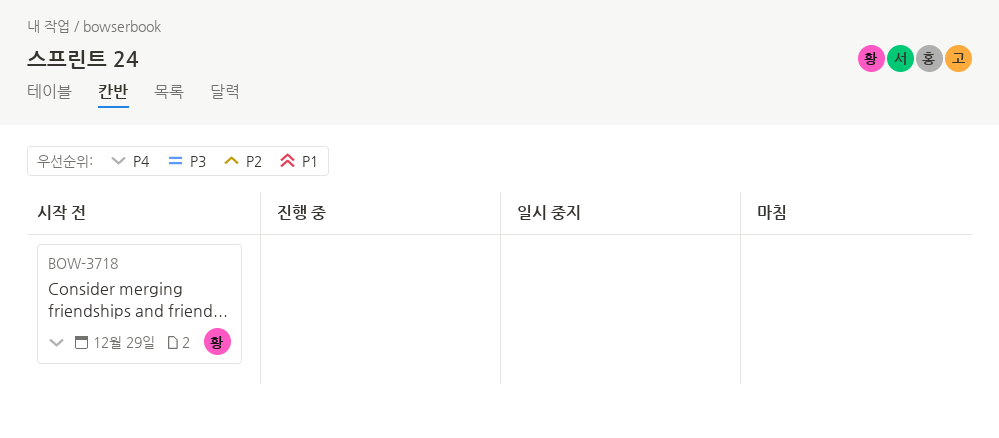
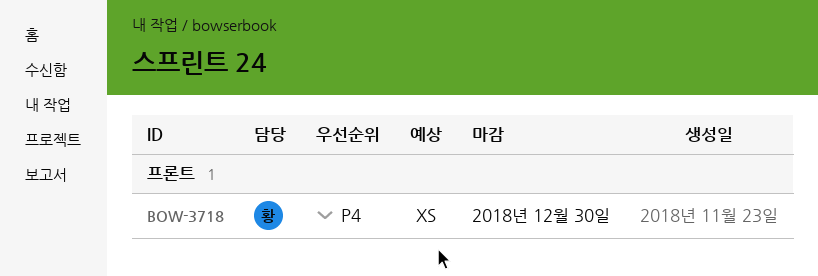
BOW-3718, due: Dec 29 -> Dec 30

